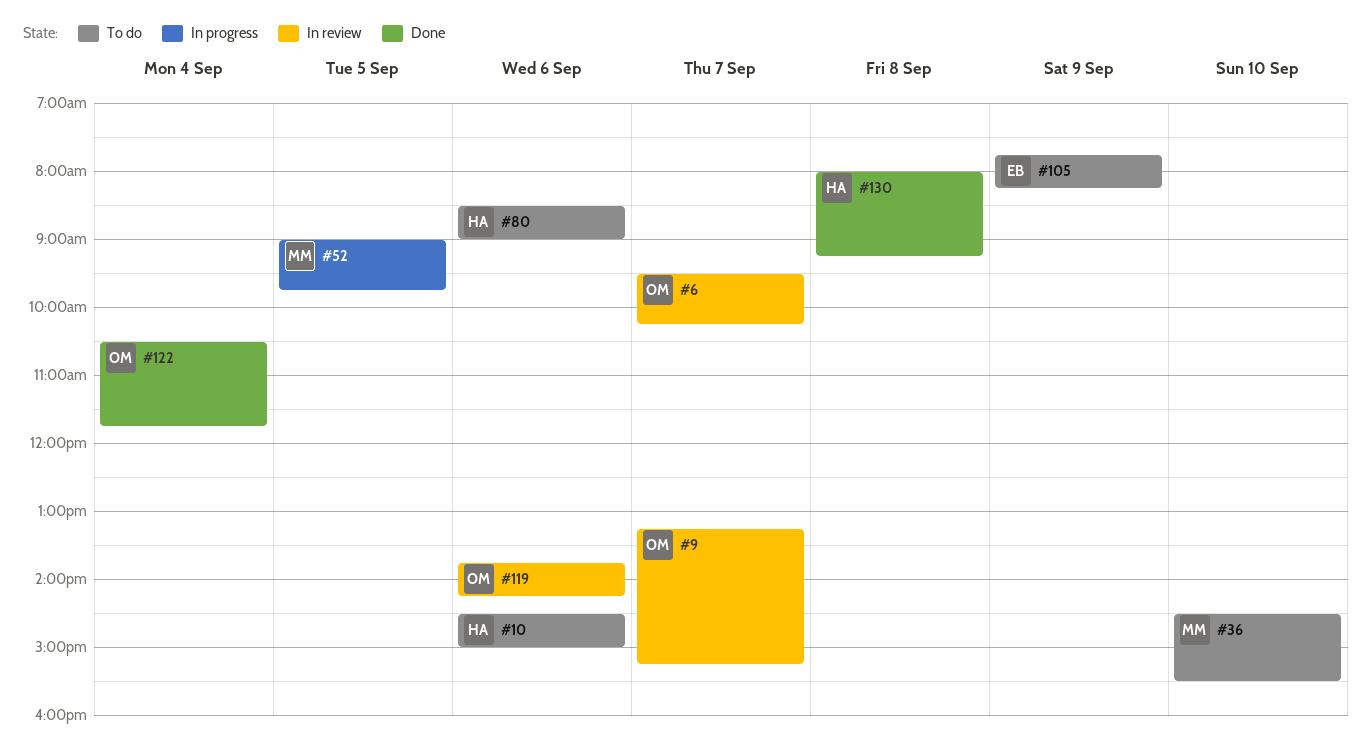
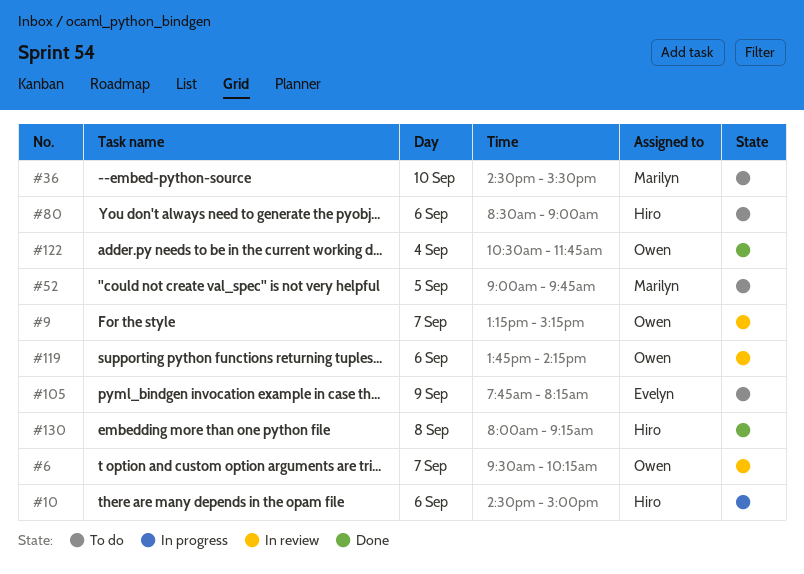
#10, status: To do -> In progress
#52, status: In progress -> To do

